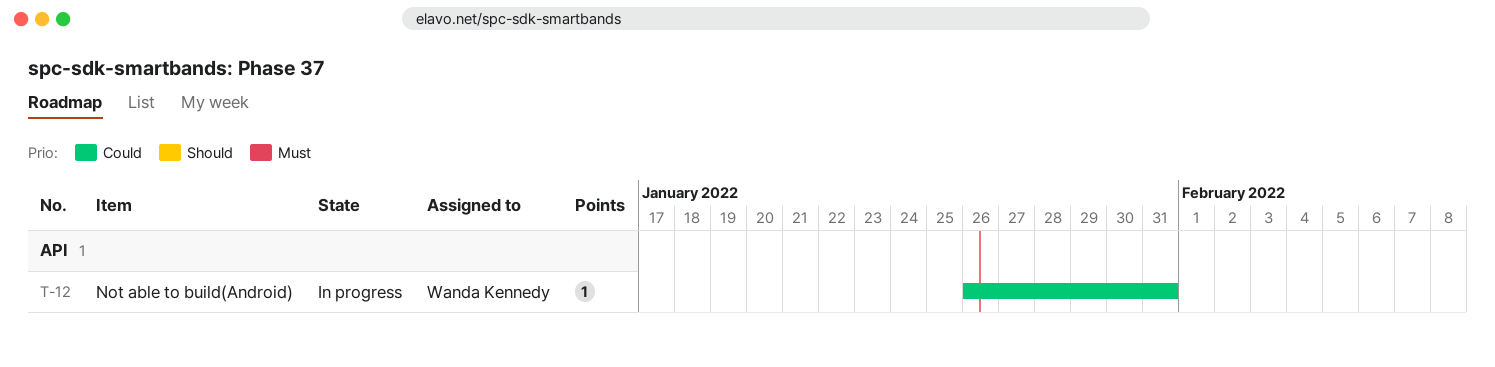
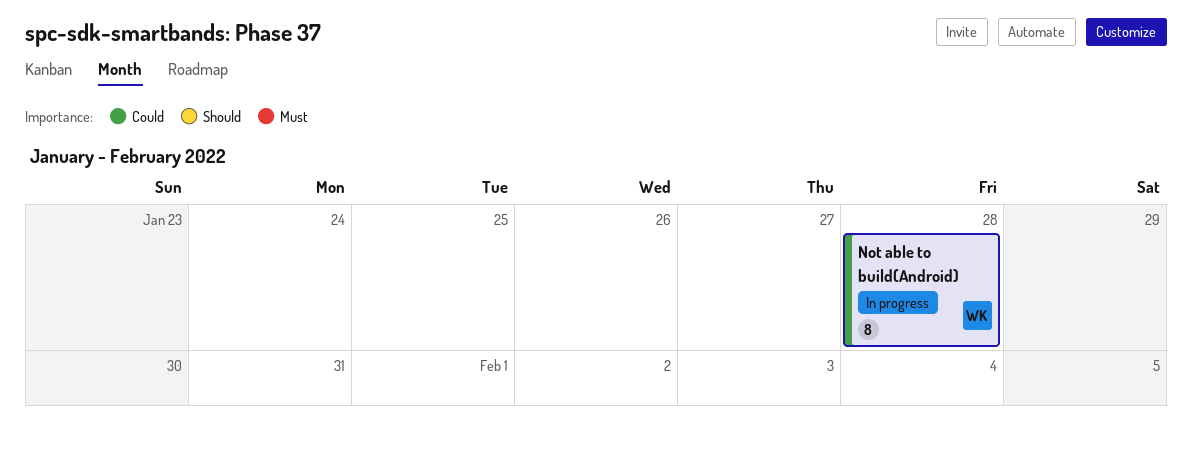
Not able to build(Android), estimate: 1 -> 8
Not able to build(Android), due: Jan 31 -> Jan 28

